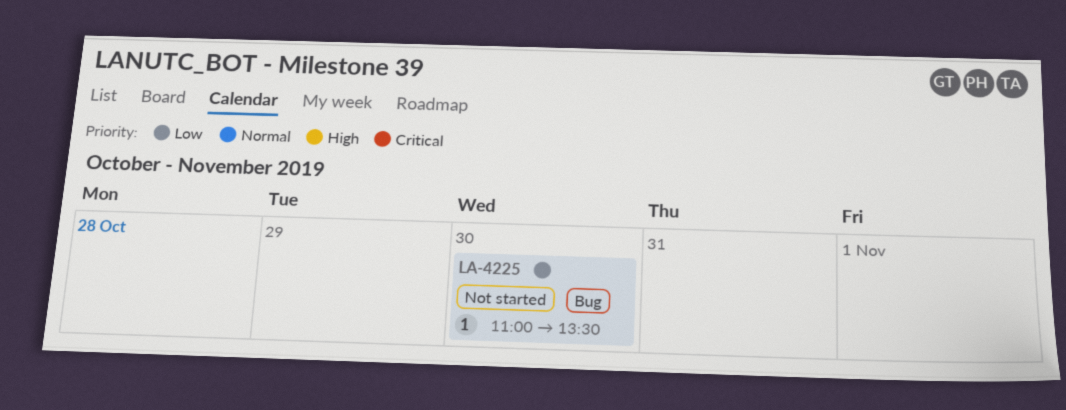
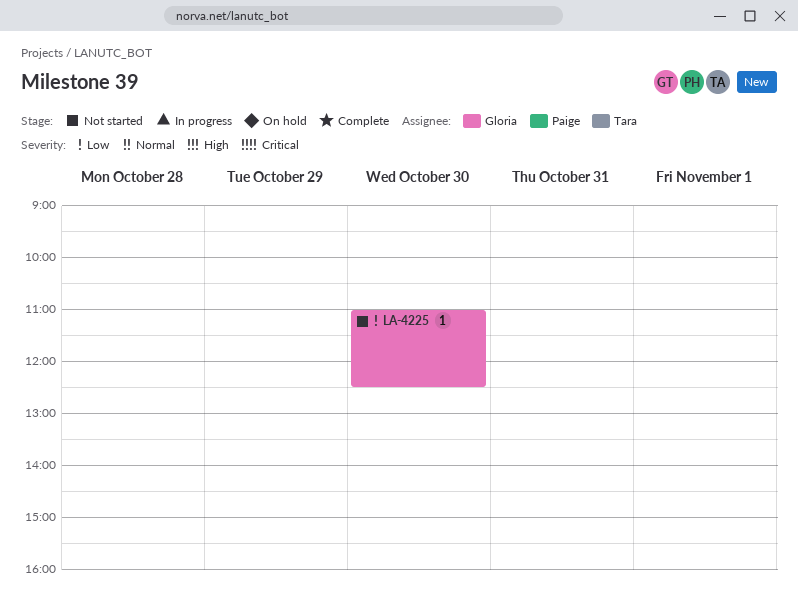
LA-4225, ends: 13:30 -> 12:30

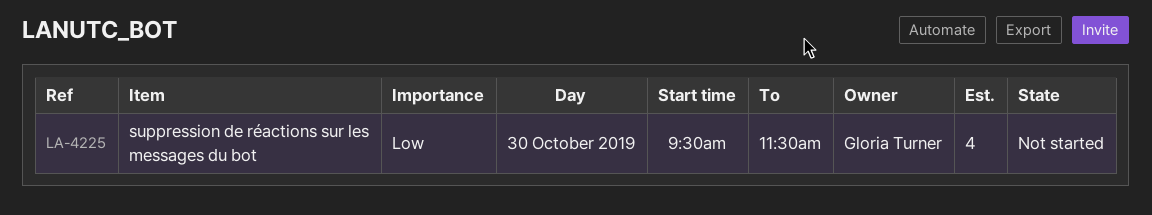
LA-4225, estimate: 1 -> 4
LA-4225, begins: 11:00 -> 09:30
LA-4225, ends: 12:30 -> 11:30

